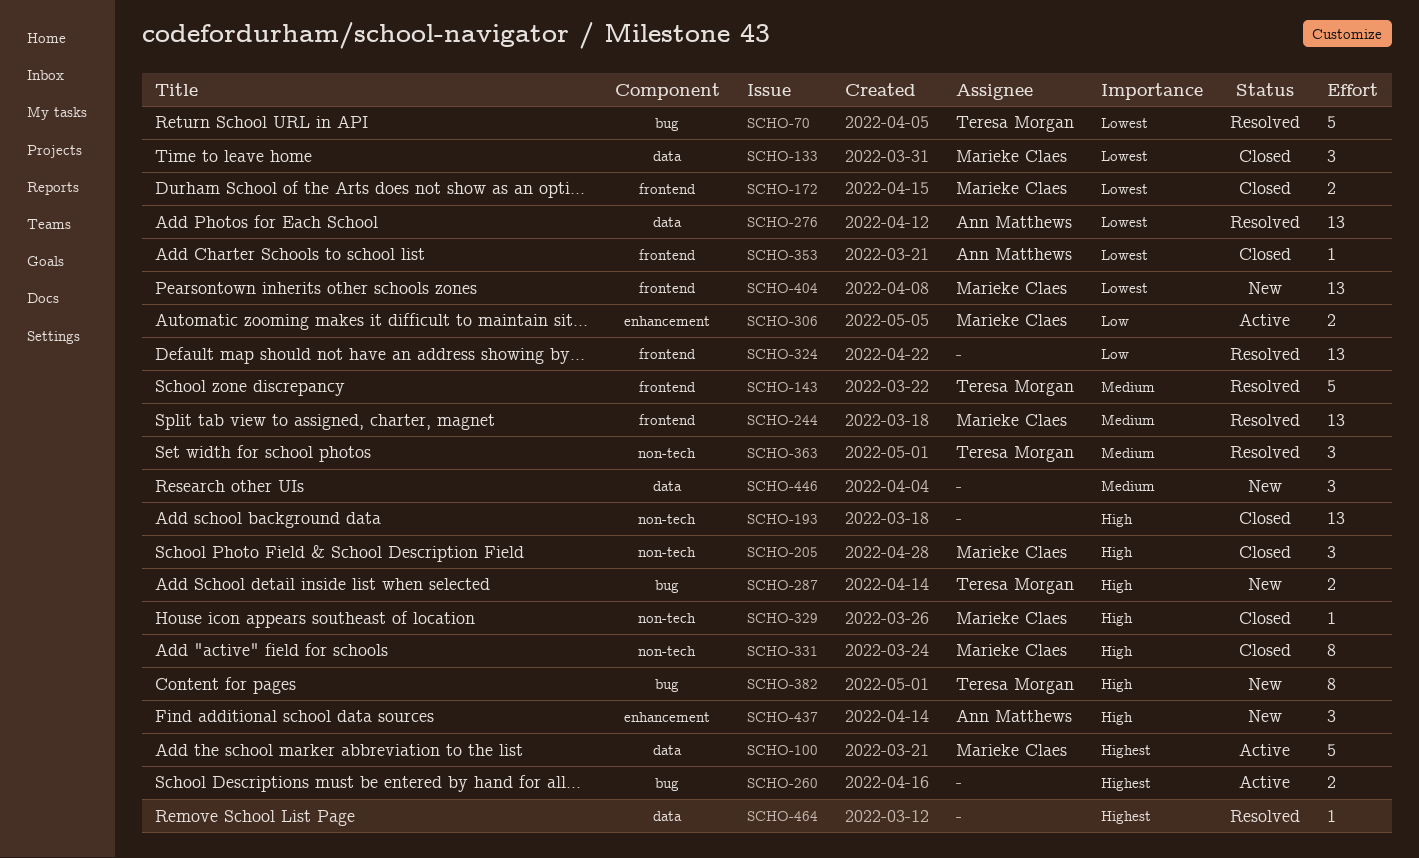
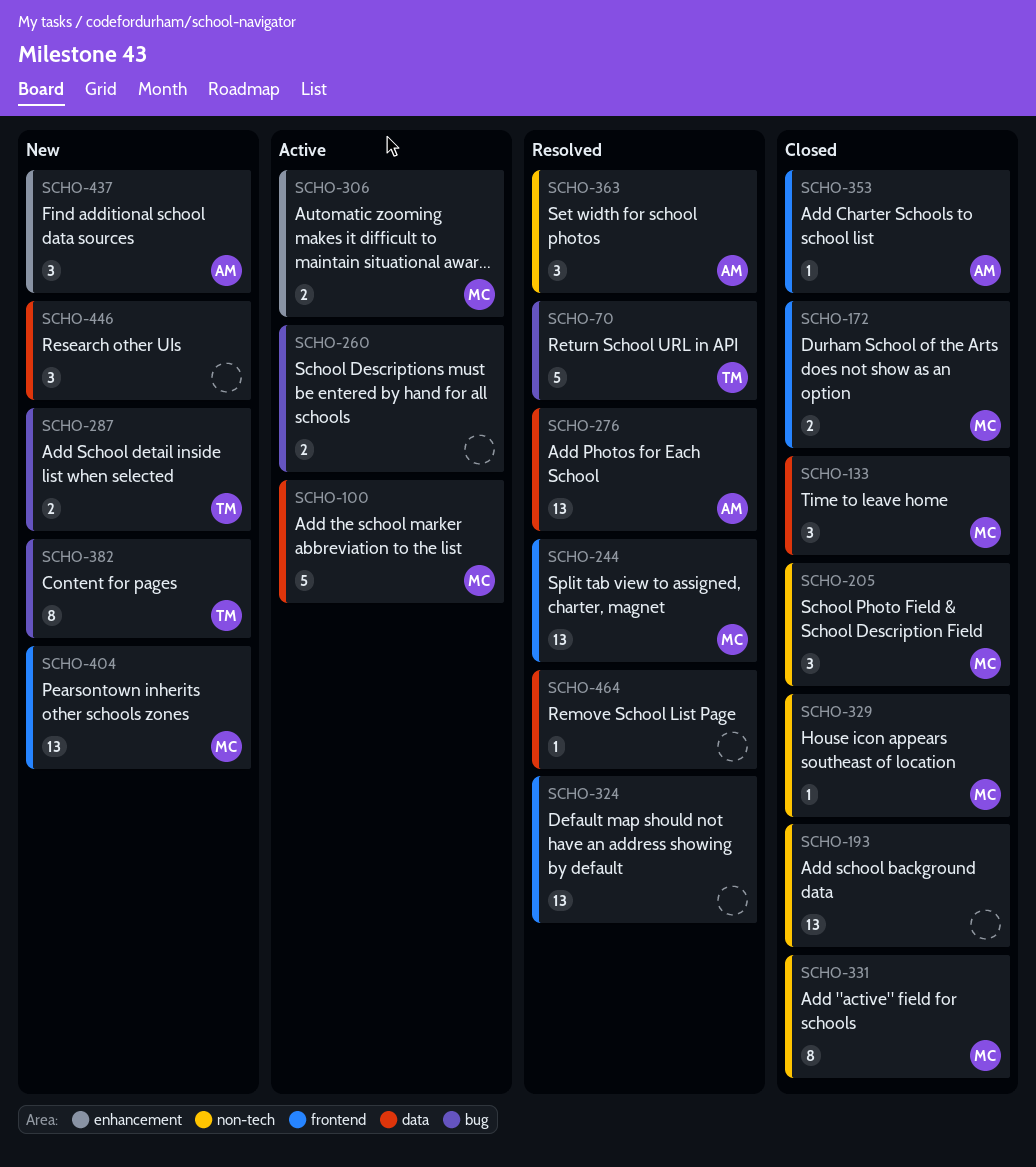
SCHO-143: present -> none
SCHO-363, owner: Teresa Morgan -> Ann Matthews

